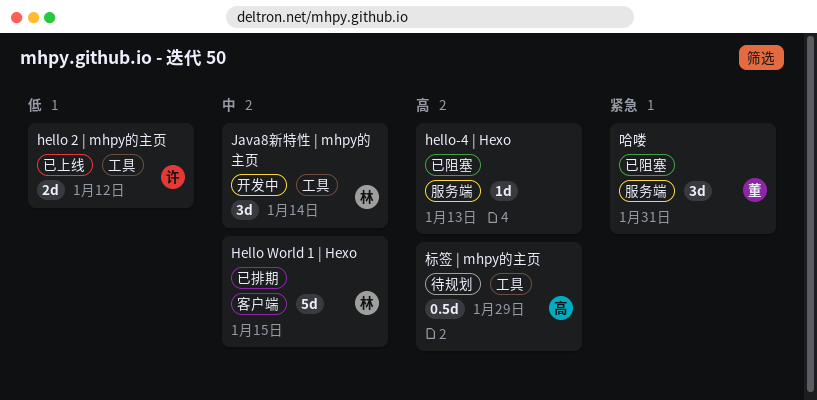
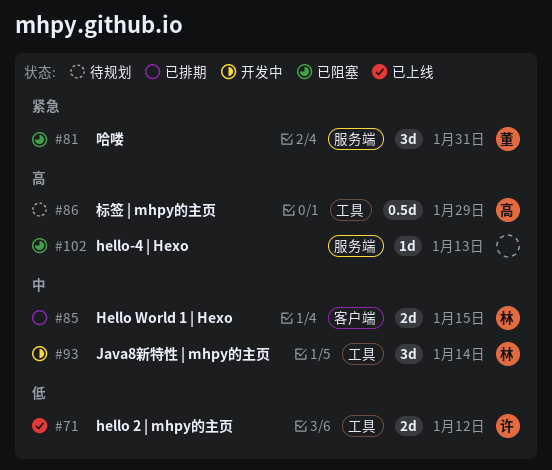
Hello World 1 | Hexo, estimate: 5d -> 2d

